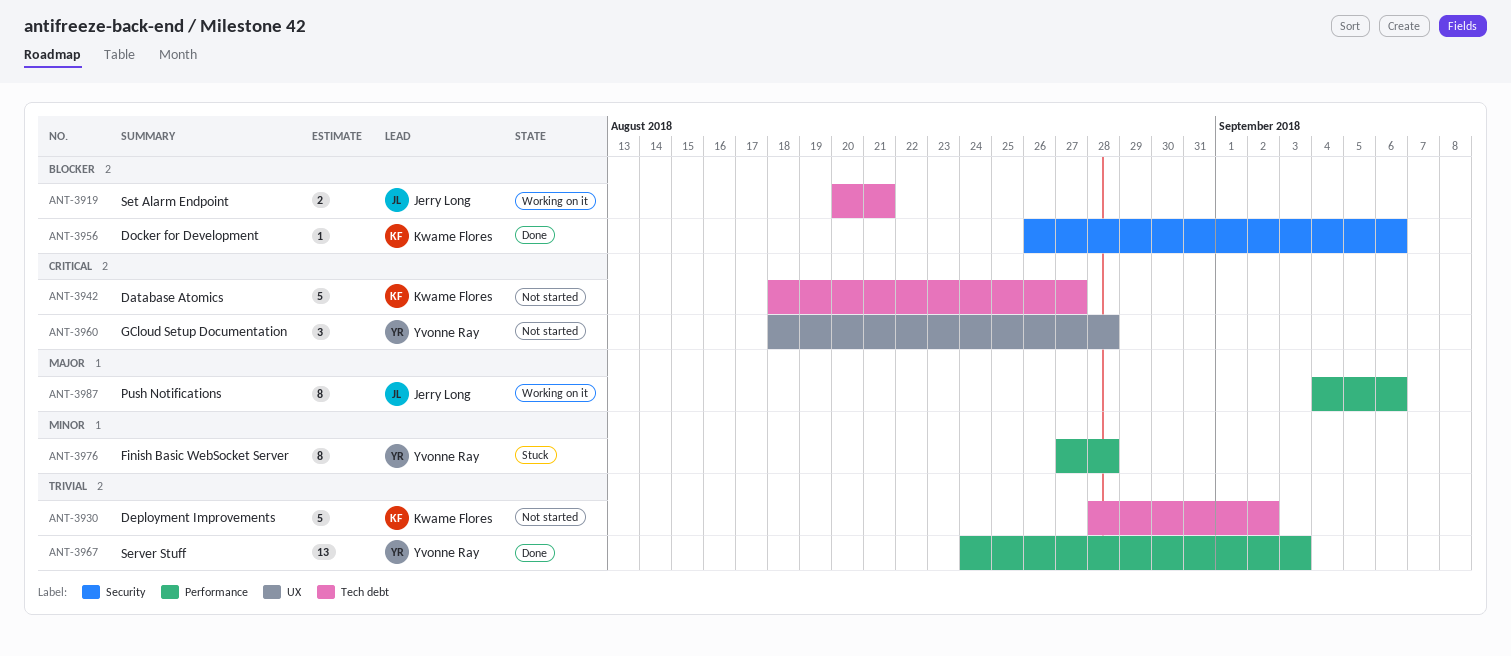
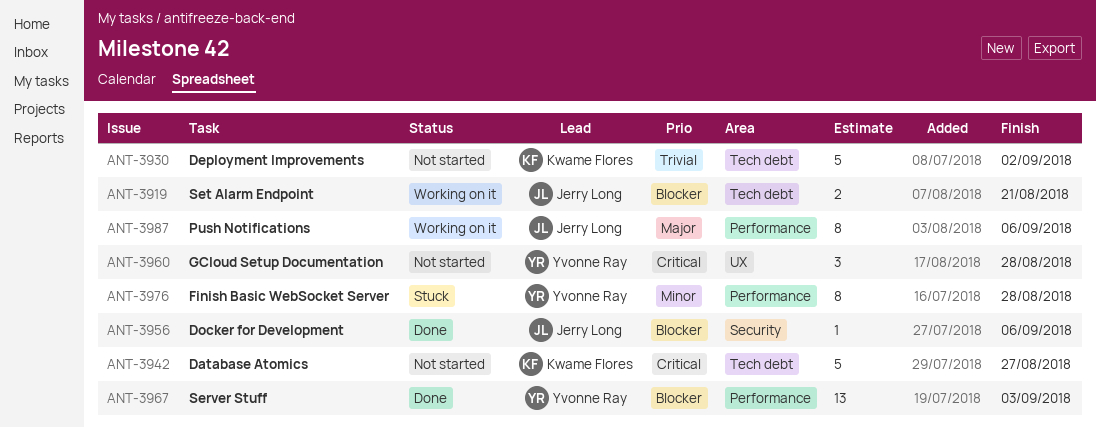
ANT-3956, owner: Kwame Flores -> Jerry Long
ANT-3967, priority: Trivial -> Blocker

